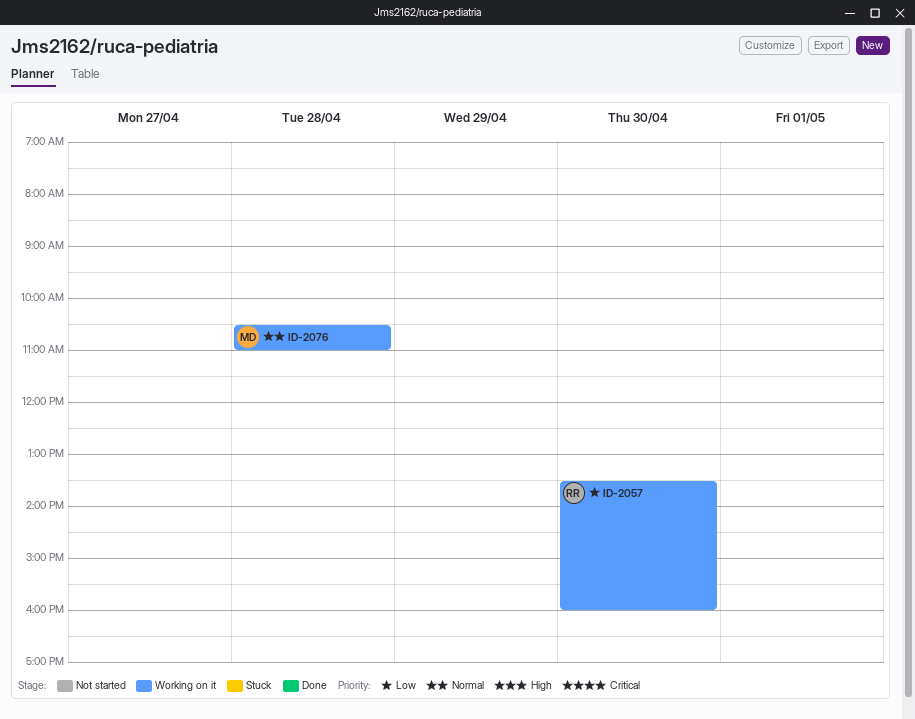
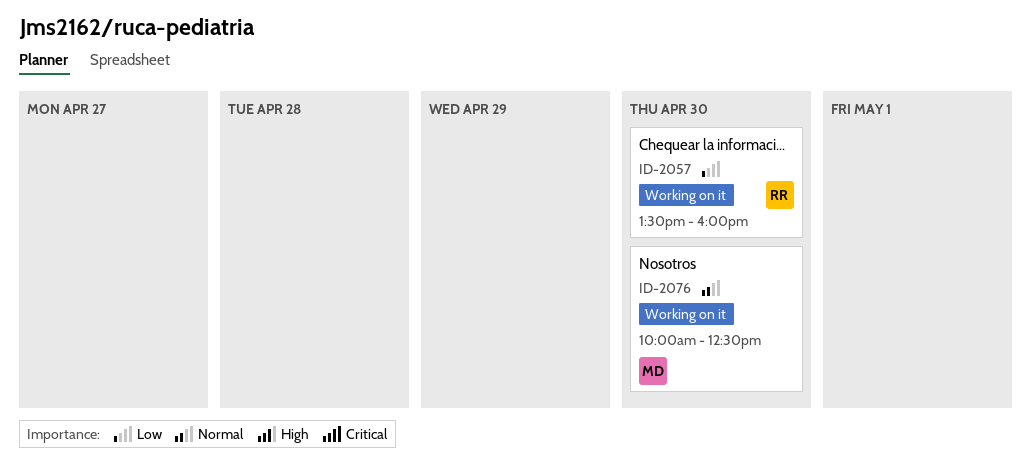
ID-2076, day: Apr 28 -> Apr 30
ID-2076, begins: 10:30 -> 10:00
ID-2076, ends: 11:00 -> 12:30

